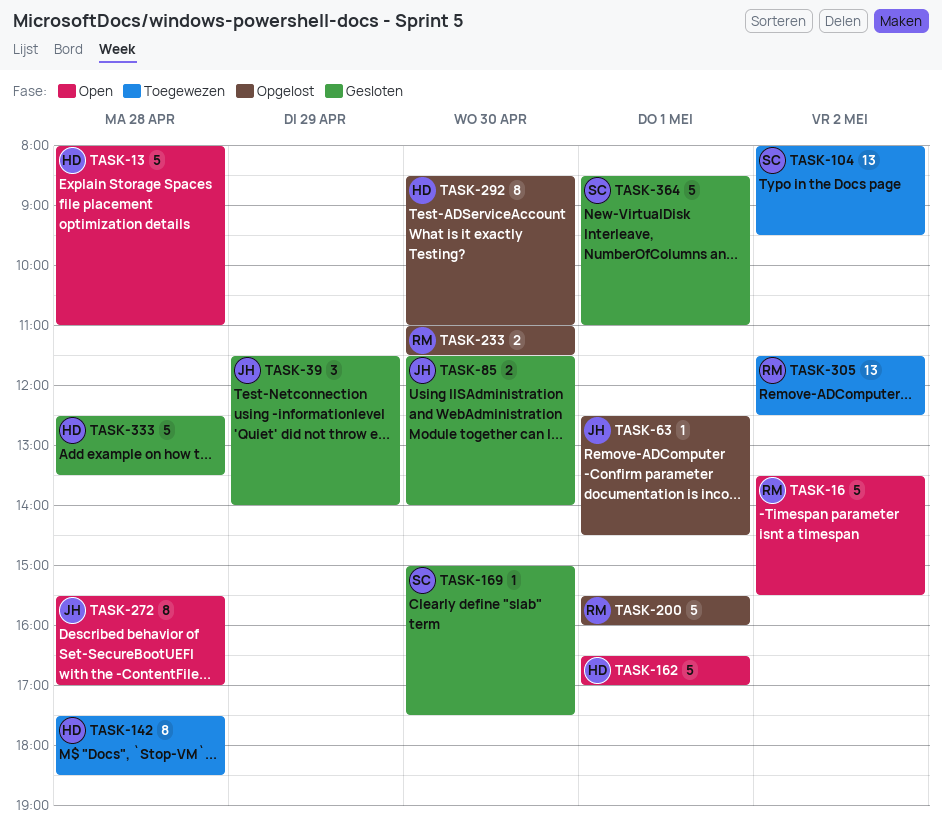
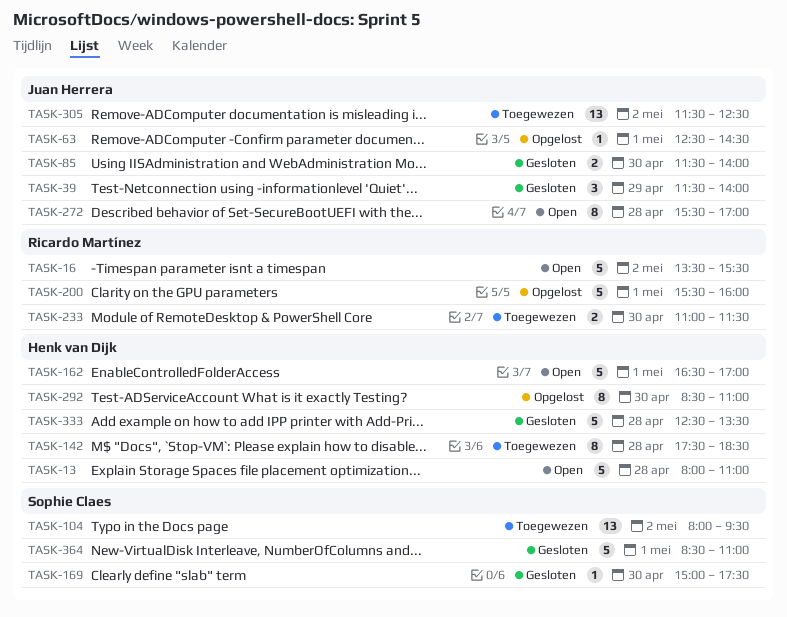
TASK-233, status: Opgelost -> Toegewezen
TASK-305, owner: Ricardo Martínez -> Juan Herrera

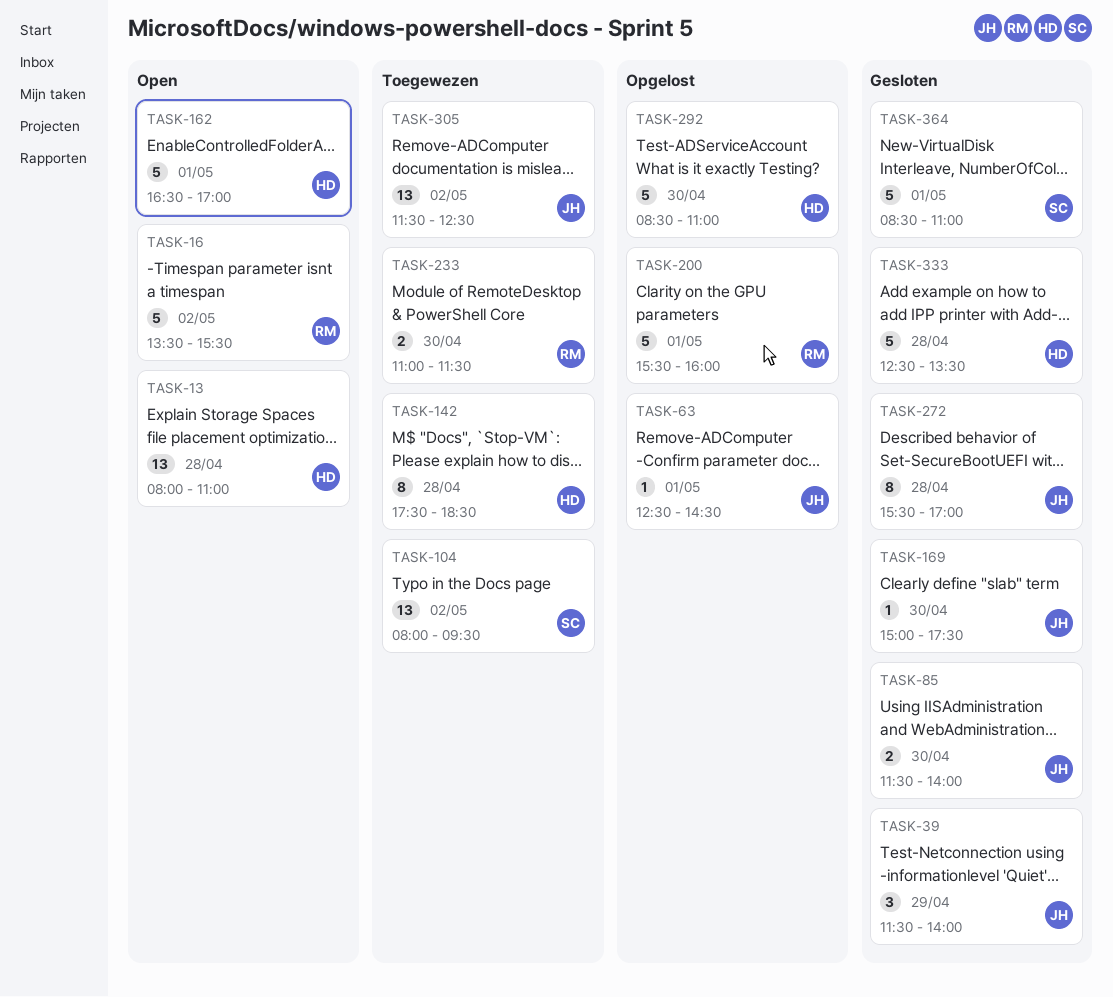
TASK-13, estimate: 5 -> 13
TASK-169, owner: Sophie Claes -> Juan Herrera
TASK-272, status: Open -> Gesloten
TASK-292, estimate: 8 -> 5

